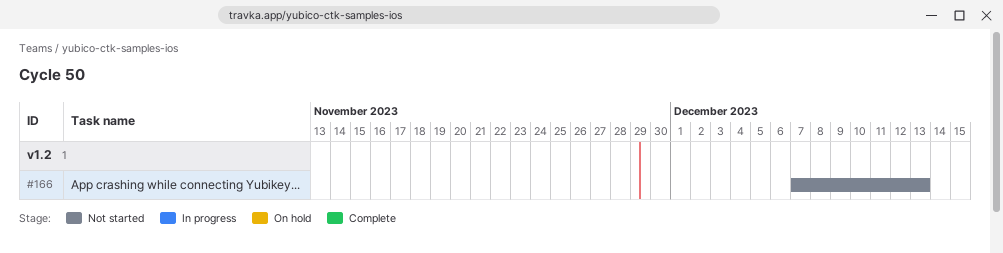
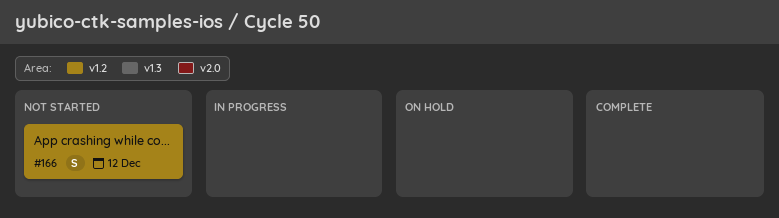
#166, due: Dec 13 -> Dec 12

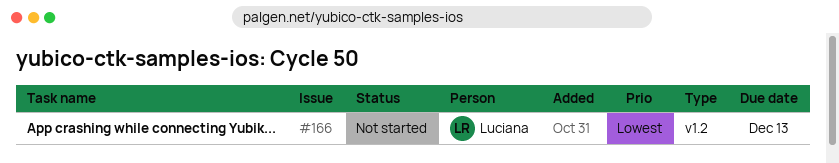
#166, due: Dec 12 -> Dec 13

